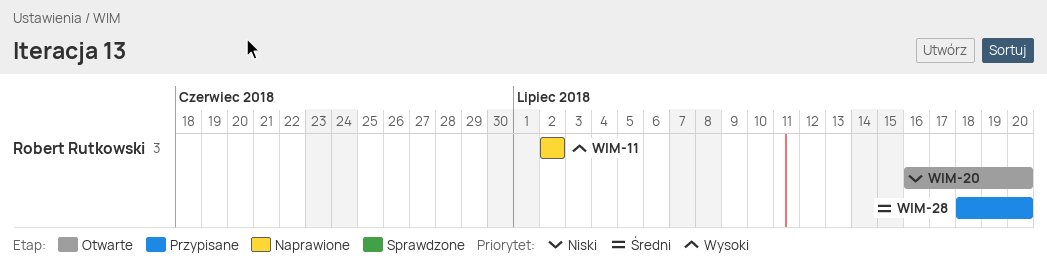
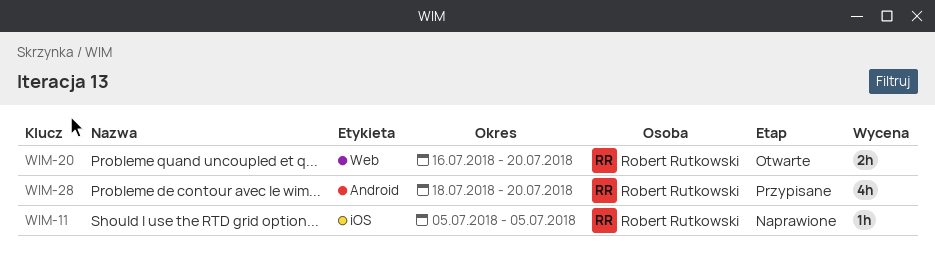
WIM-11, start: Jul 2 -> Jul 5
WIM-11, due: Jul 2 -> Jul 5

